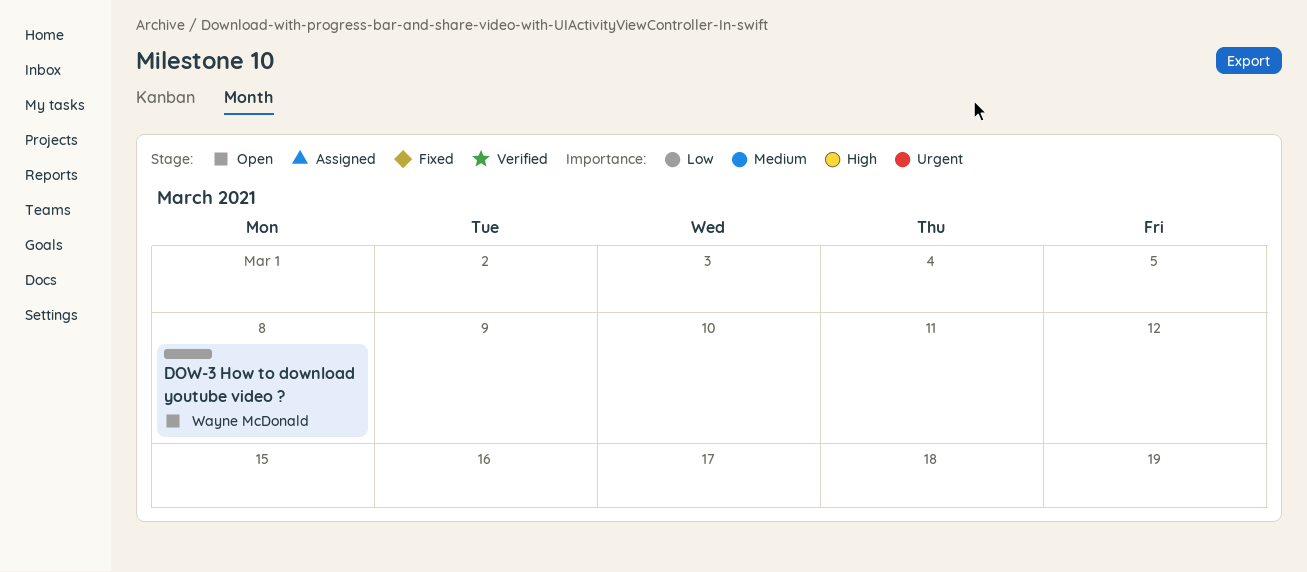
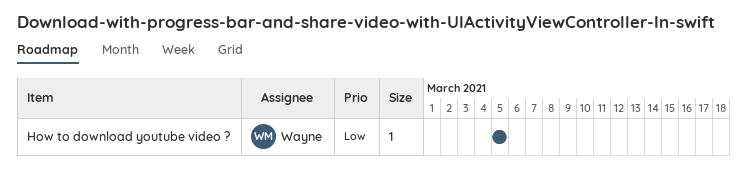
How to download youtube video ?, due: Mar 8 -> Mar 5

